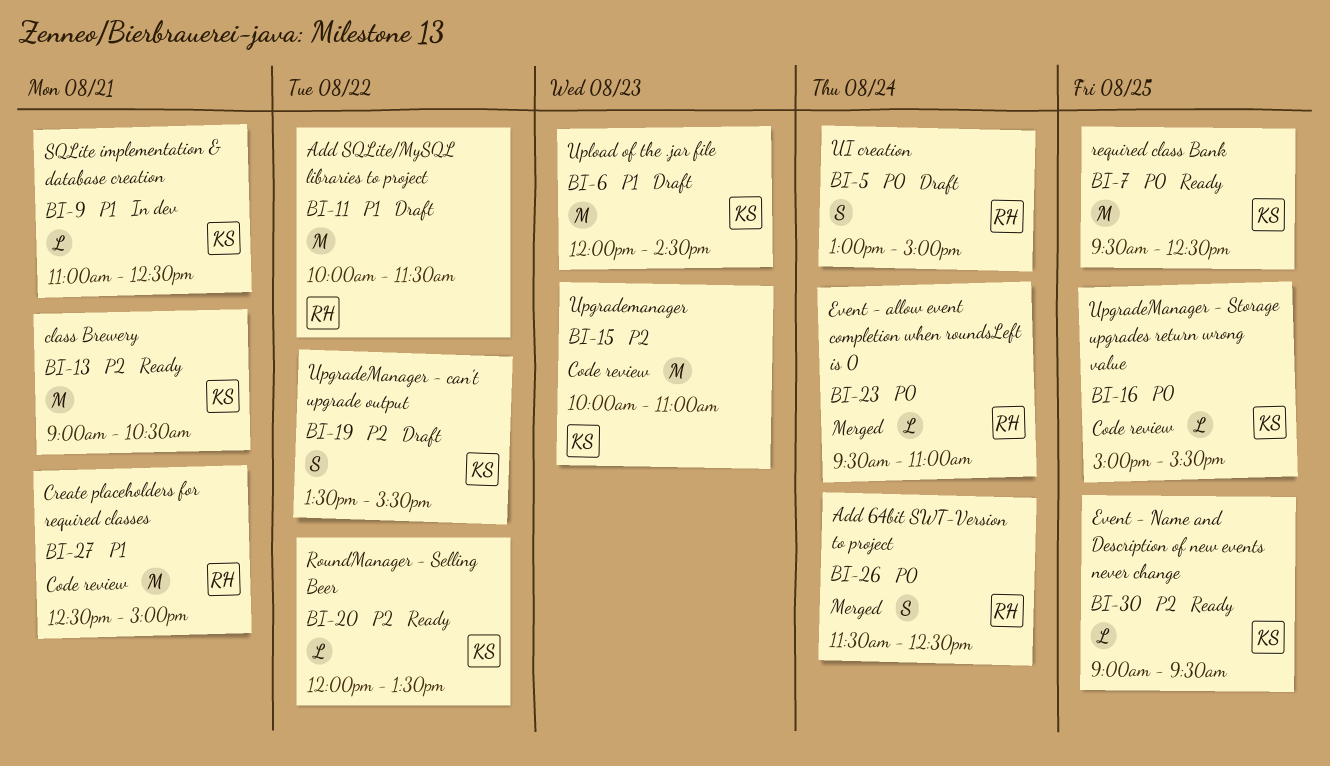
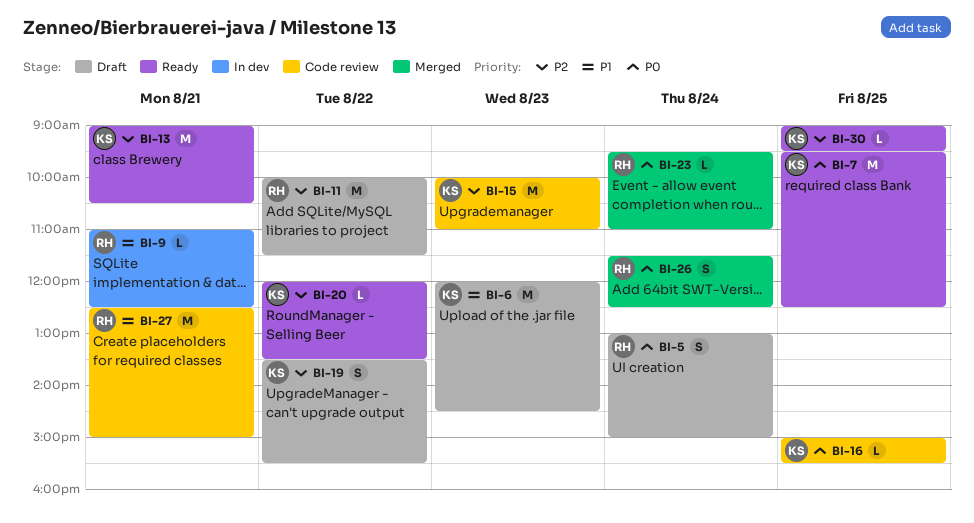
BI-9, owner: KS -> RH
BI-11, priority: P1 -> P2

